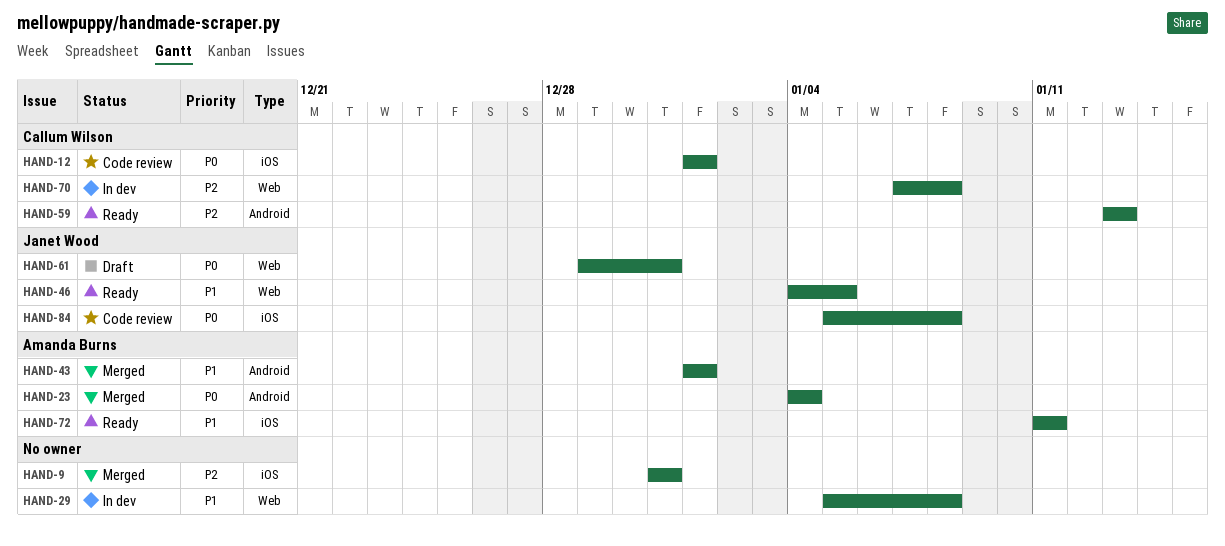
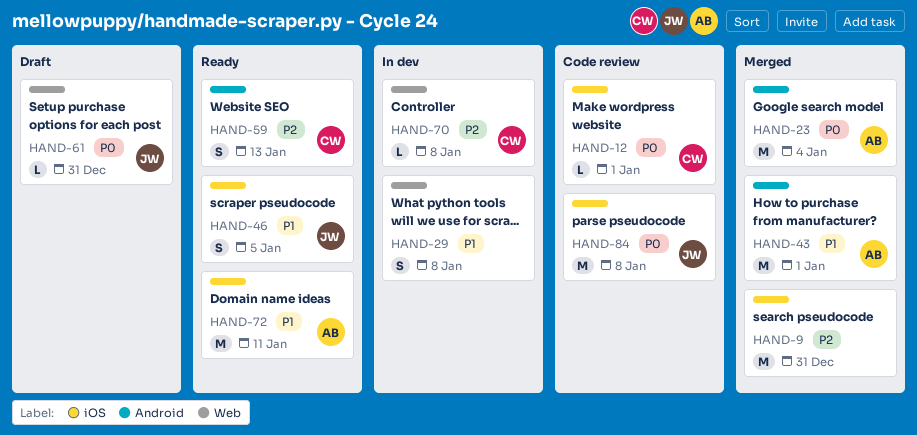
HAND-46, label: Web -> iOS

